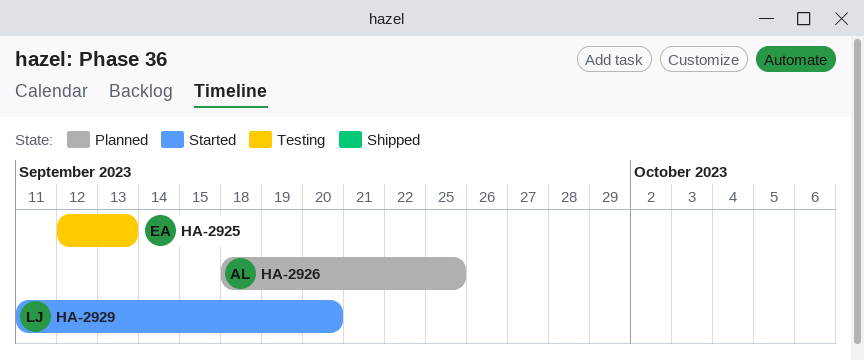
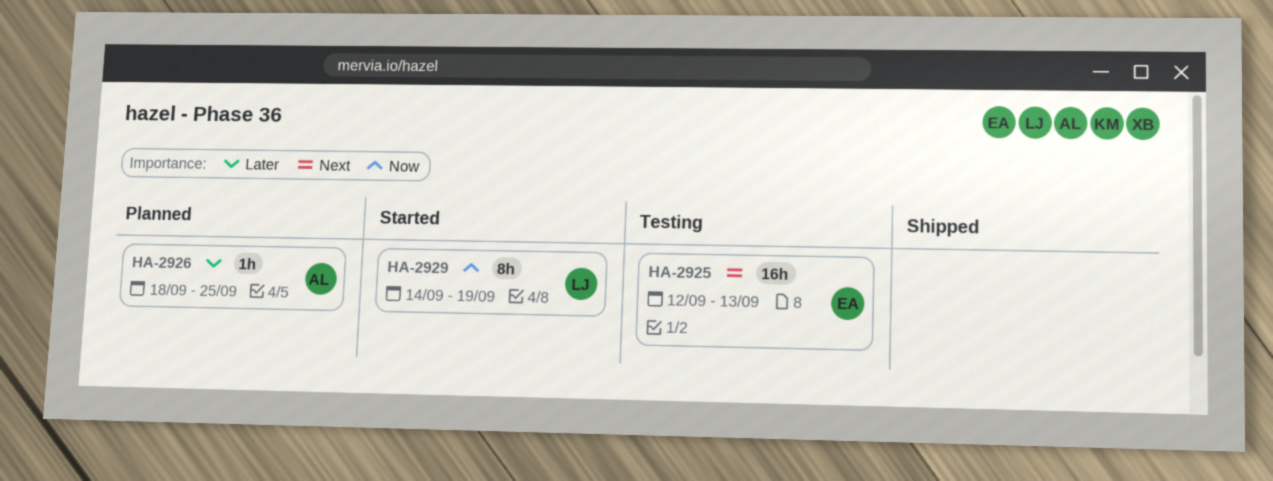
HA-2929, start: Sep 11 -> Sep 14
HA-2929, due: Sep 20 -> Sep 19

